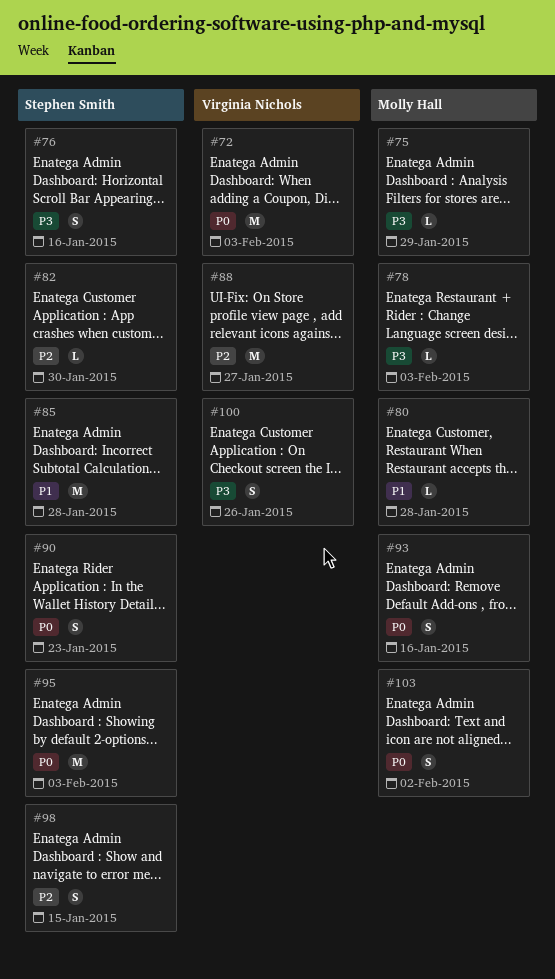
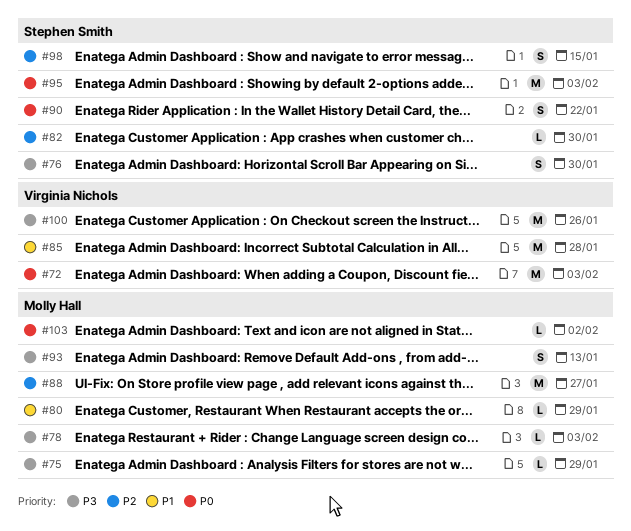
#76, due: Jan 16 -> Jan 30
#80, due: Jan 28 -> Jan 29
#85, owner: Stephen Smith -> Virginia Nichols
#88, owner: Virginia Nichols -> Molly Hall
#90, due: Jan 23 -> Jan 22
#93, priority: P0 -> P3
#93, due: Jan 16 -> Jan 13
#100, estimate: S -> M
#103, estimate: S -> L

